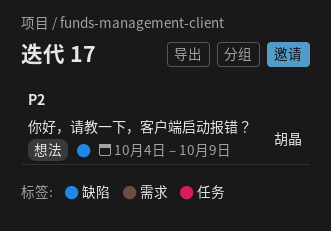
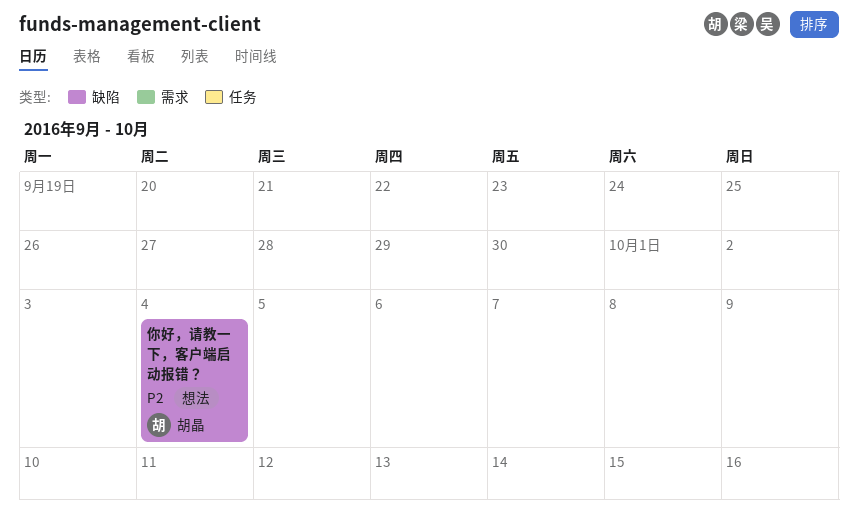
你好，请教一下，客户端启动报错？, due: Oct 9 -> Oct 4

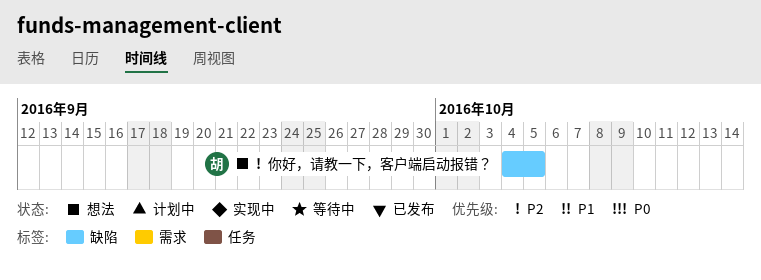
你好，请教一下，客户端启动报错？, due: Oct 4 -> Oct 5

